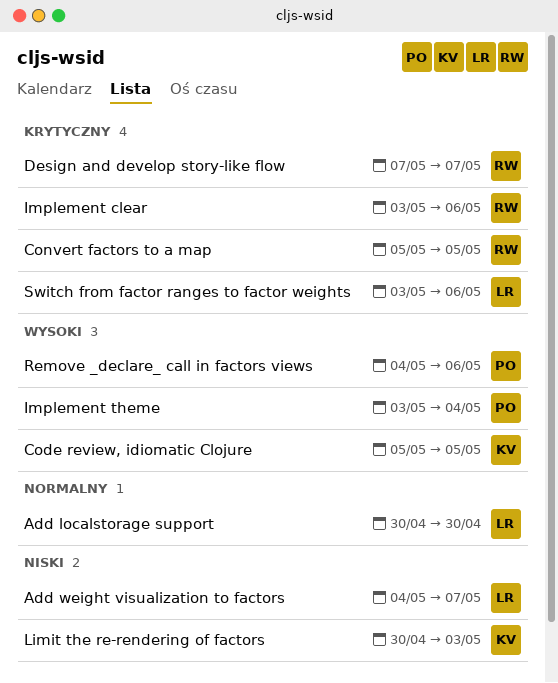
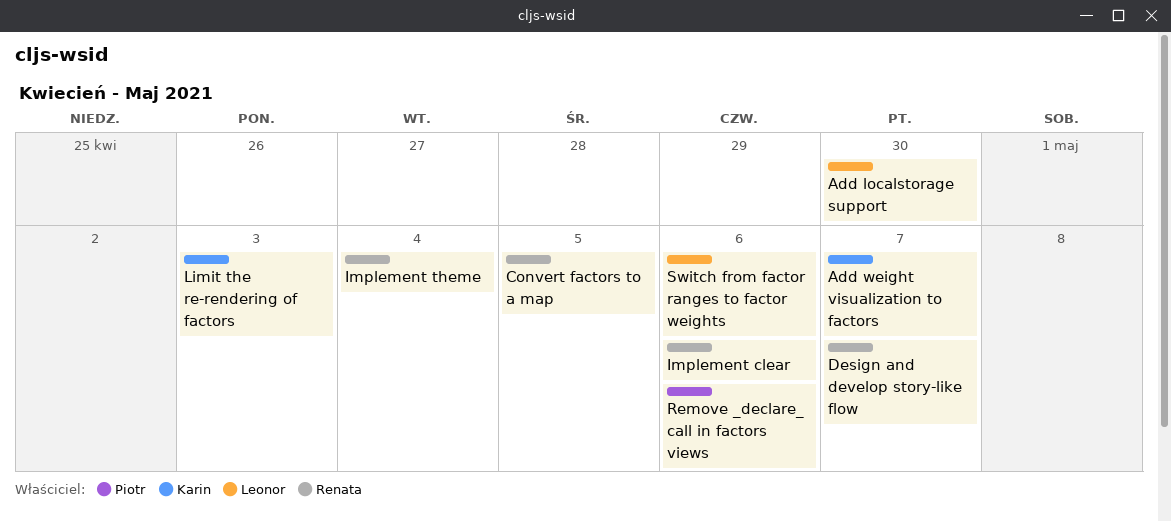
Add weight visualization to factors, owner: Leonor -> Karin
Code review, idiomatic Clojure: present -> none
Implement theme, owner: Piotr -> Renata

